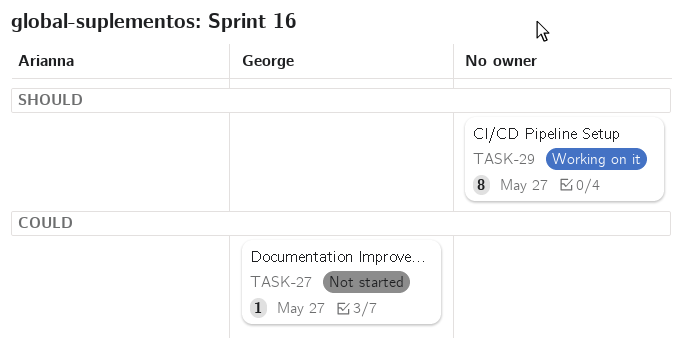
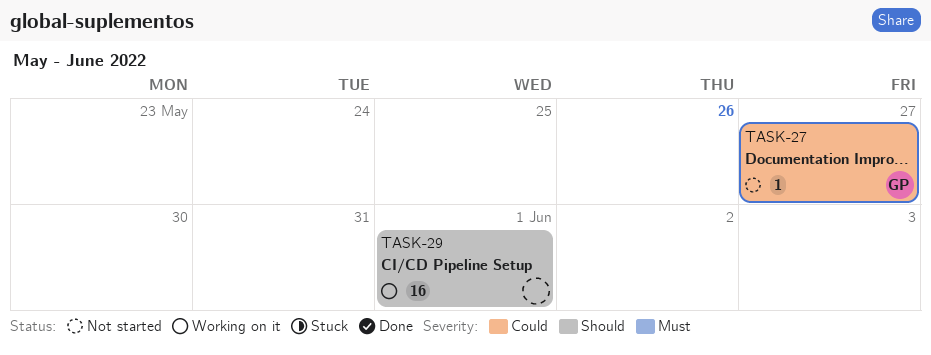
TASK-29, estimate: 8 -> 16
TASK-29, due: May 27 -> Jun 1

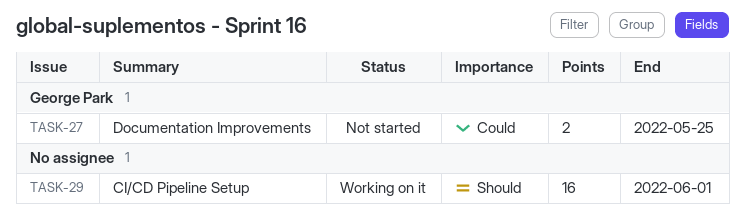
TASK-27, estimate: 1 -> 2
TASK-27, due: May 27 -> May 25

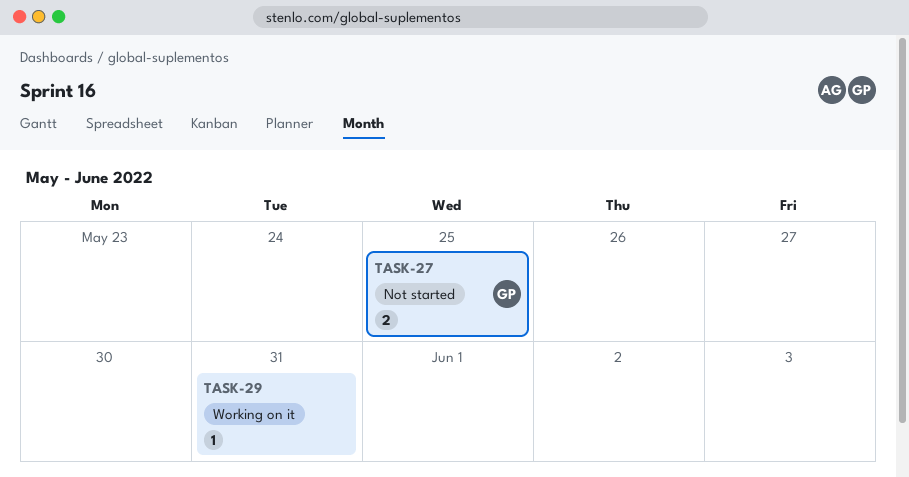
TASK-29, estimate: 16 -> 1
TASK-29, due: Jun 1 -> May 31

